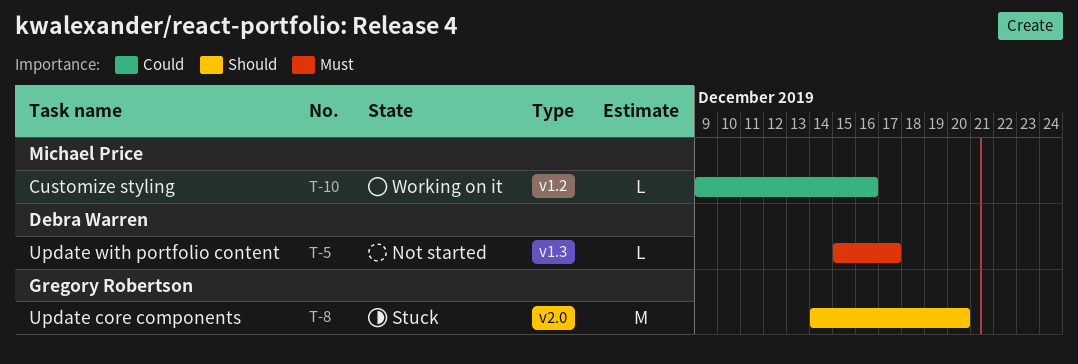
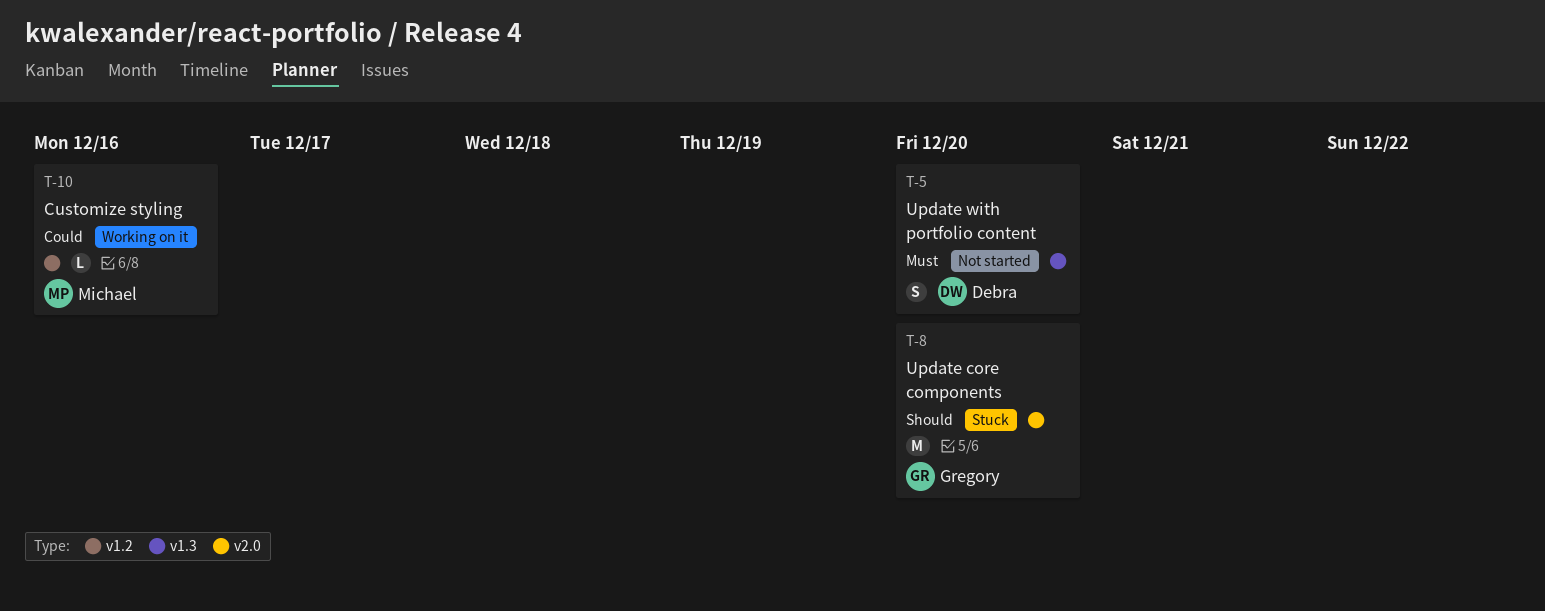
T-5, estimate: L -> S
T-5, due: Dec 17 -> Dec 20

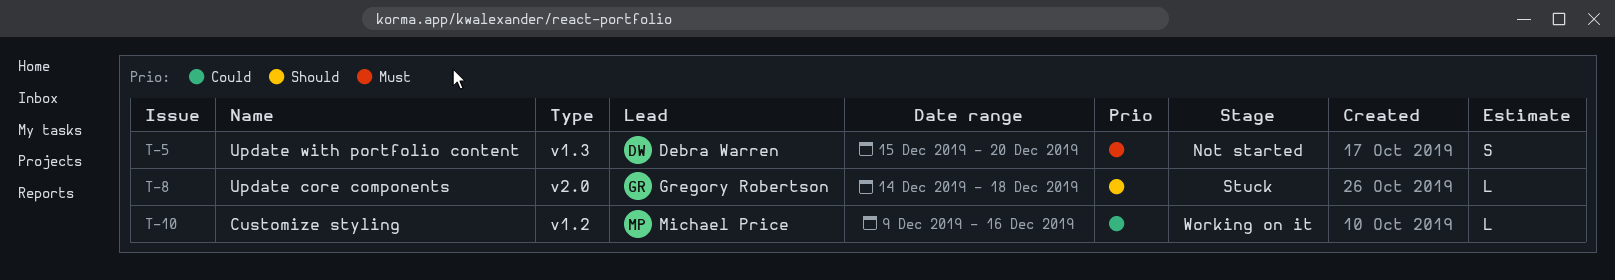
T-8, estimate: M -> L
T-8, due: Dec 20 -> Dec 18

